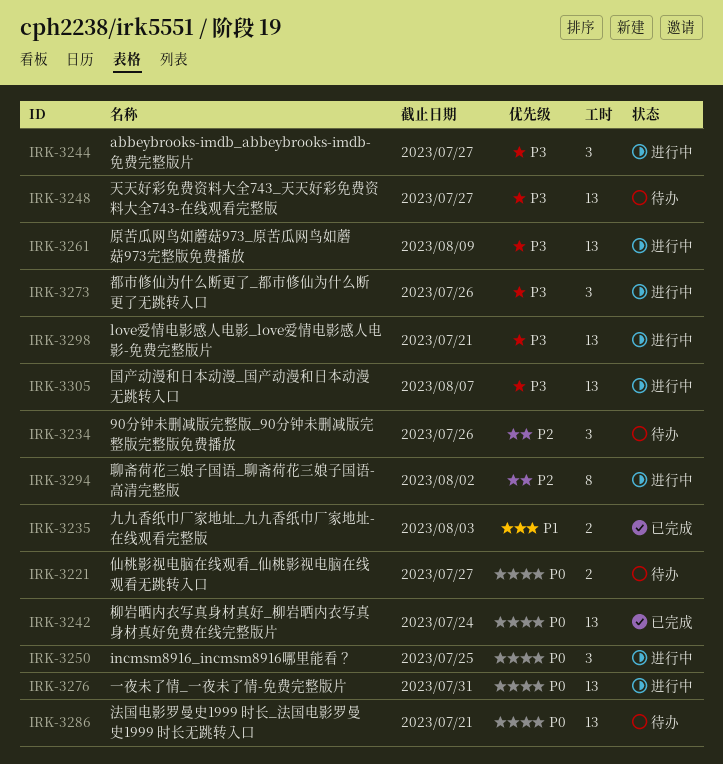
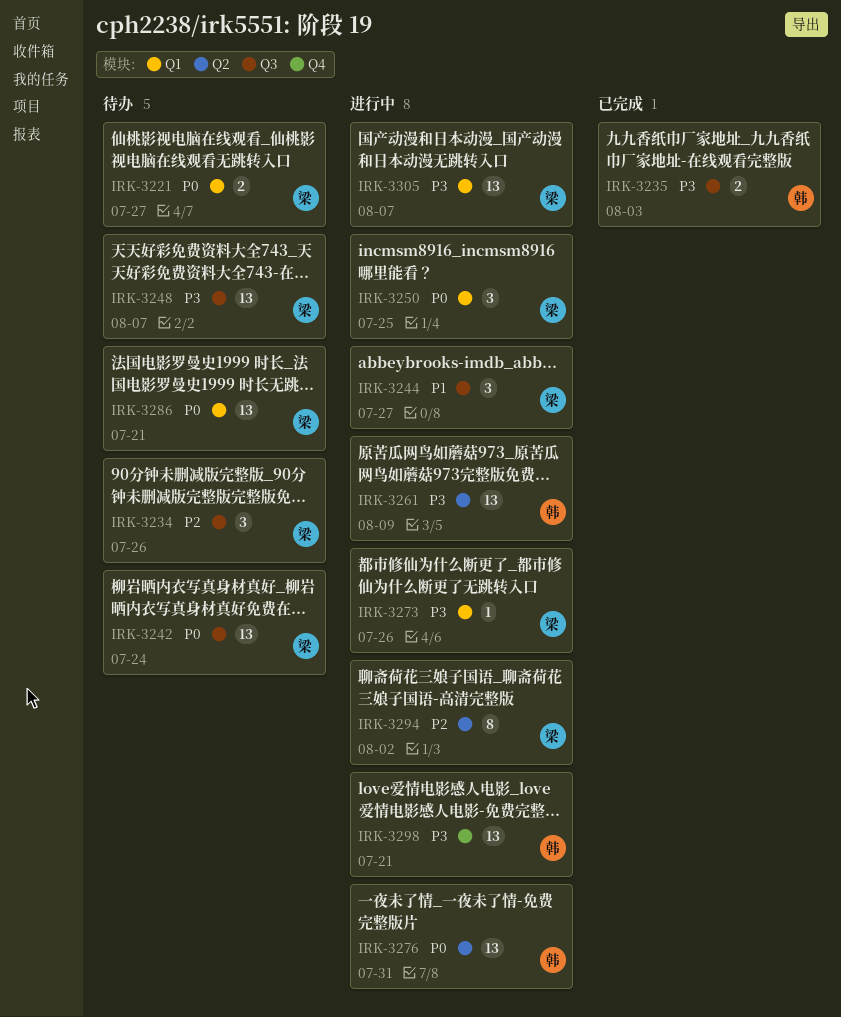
IRK-3235, priority: P1 -> P3
IRK-3242, status: 已完成 -> 待办
IRK-3244, priority: P3 -> P1
IRK-3248, due: Jul 27 -> Aug 7
IRK-3273, estimate: 3 -> 1

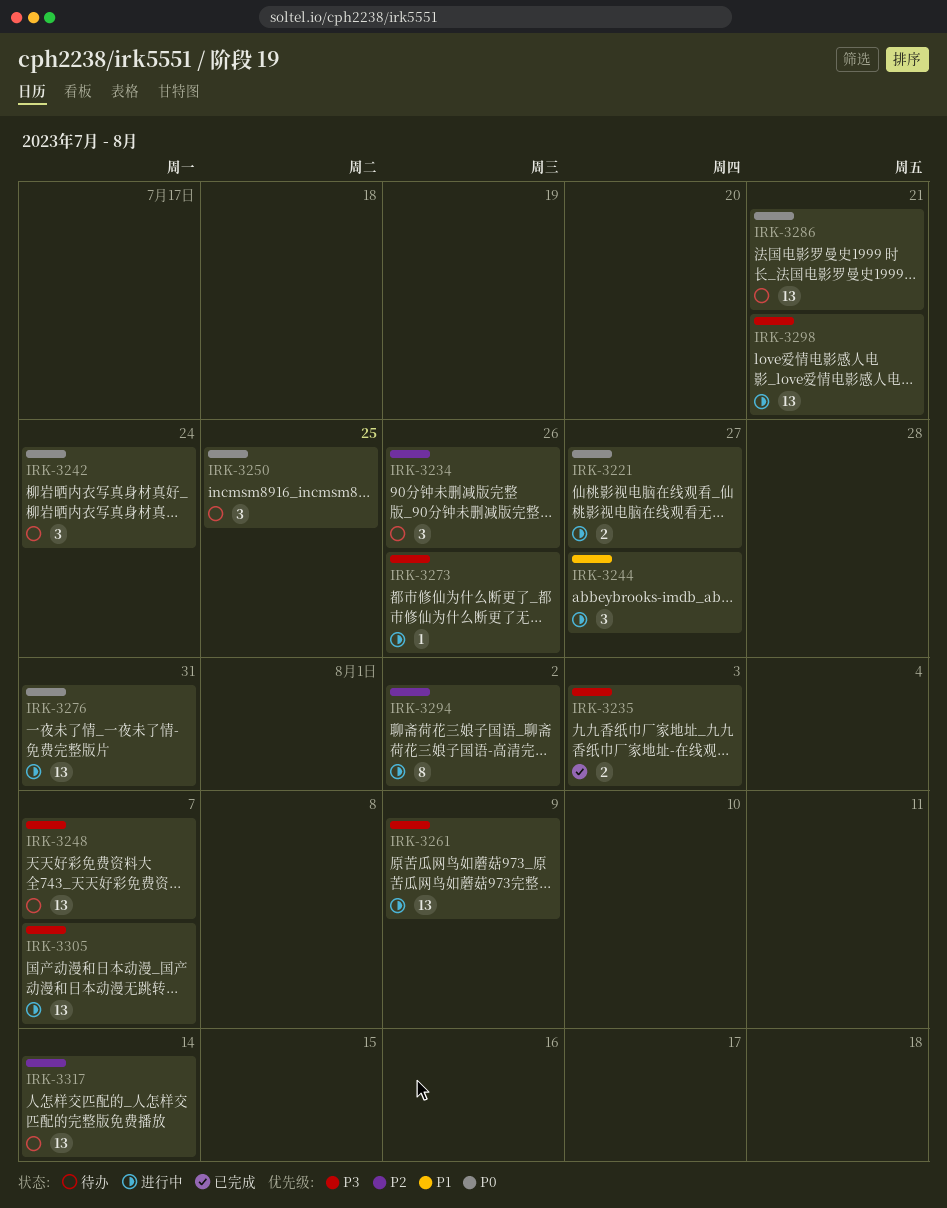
IRK-3221, status: 待办 -> 进行中
IRK-3242, estimate: 13 -> 3
IRK-3250, status: 进行中 -> 待办
IRK-3317: none -> present

